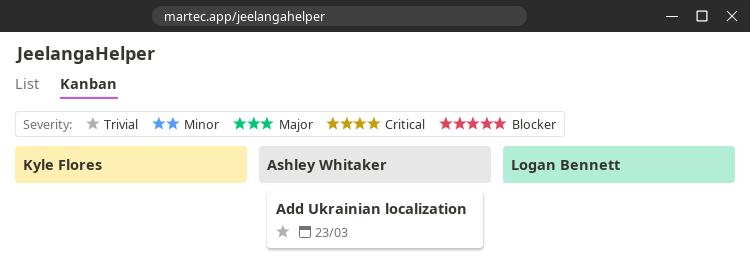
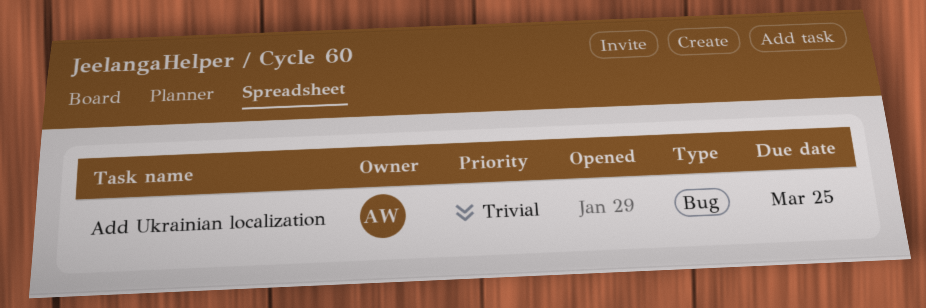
Add Ukrainian localization, due: Mar 23 -> Mar 25

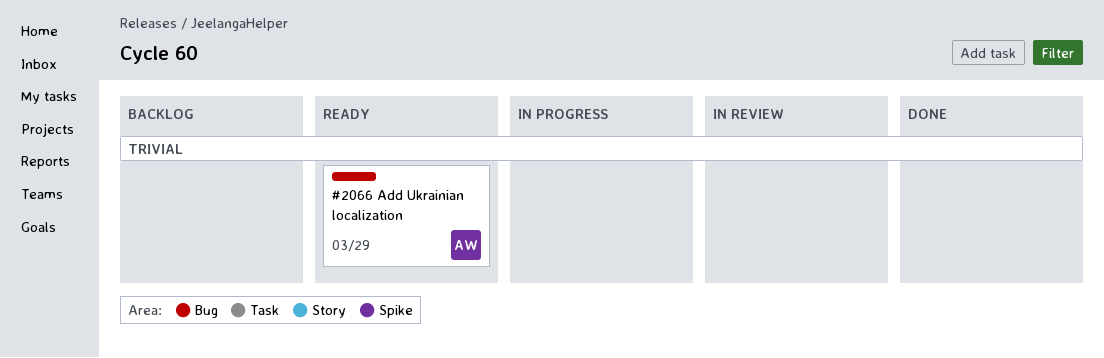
Add Ukrainian localization, due: Mar 25 -> Mar 29

